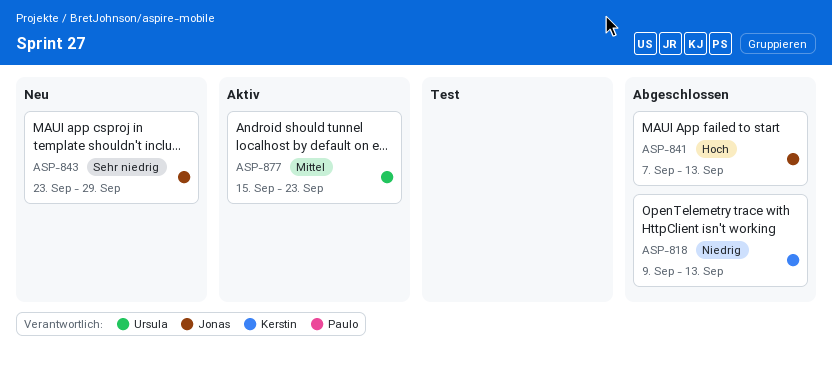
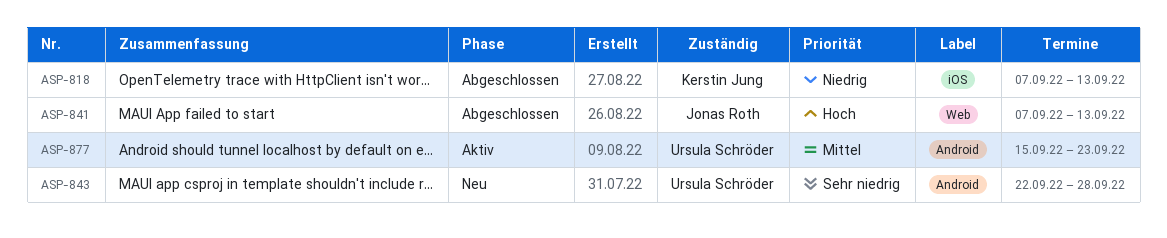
ASP-818, start: Sep 9 -> Sep 7
ASP-843, owner: Jonas Roth -> Ursula Schröder
ASP-843, start: Sep 23 -> Sep 22
ASP-843, due: Sep 29 -> Sep 28

